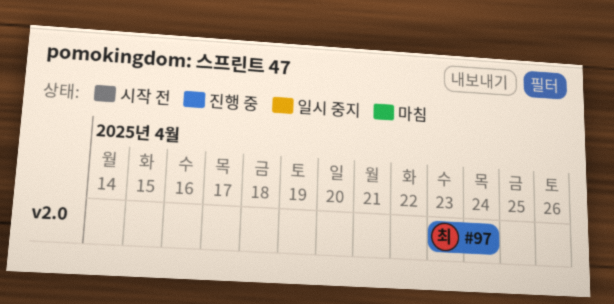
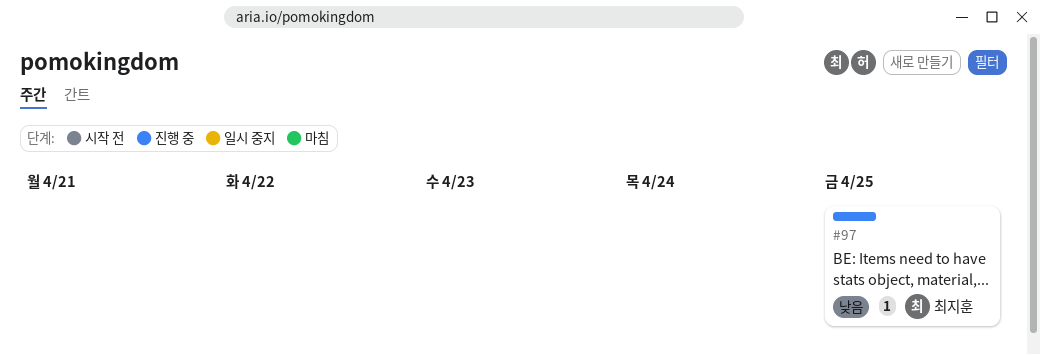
#97, due: Apr 24 -> Apr 25

